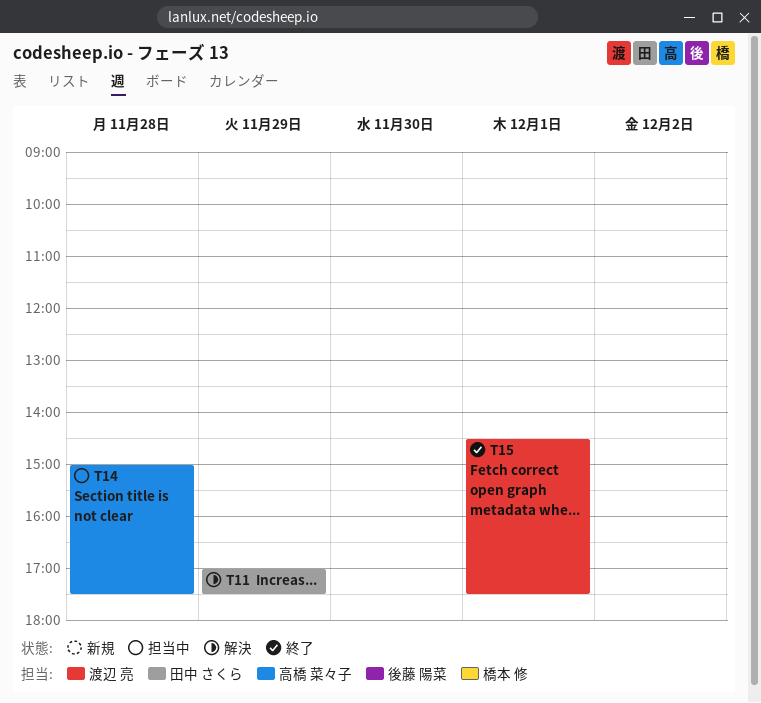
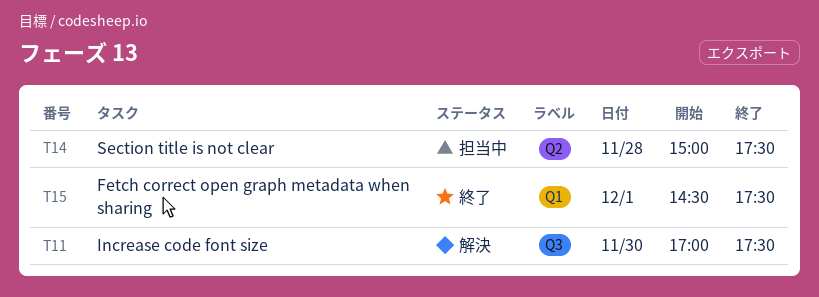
T11, day: Nov 29 -> Nov 30

